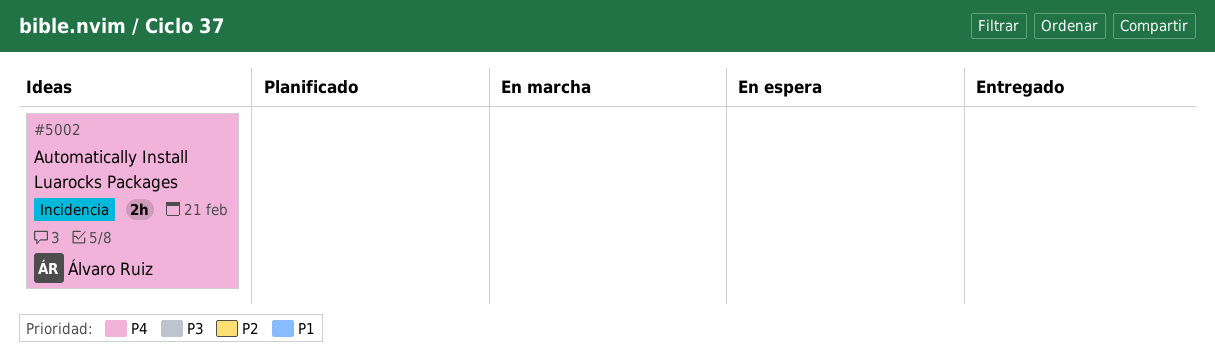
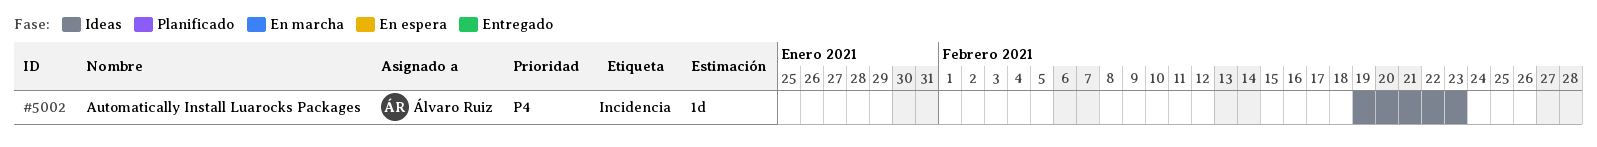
#5002, estimate: 2h -> 1d
#5002, due: Feb 21 -> Feb 23

